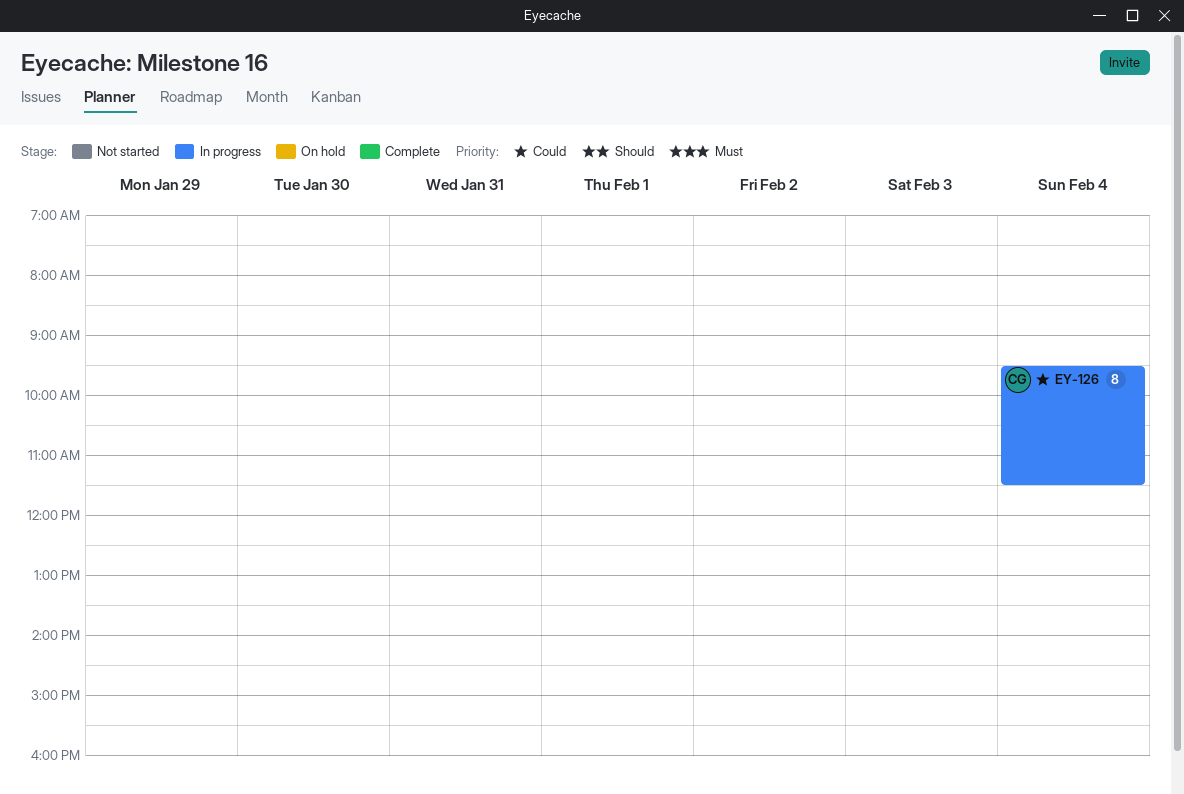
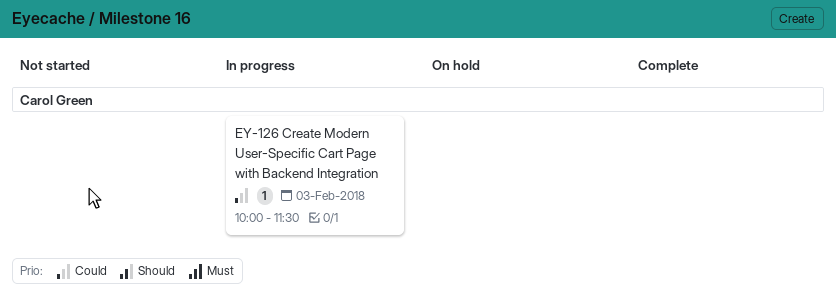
EY-126, estimate: 8 -> 1
EY-126, day: Feb 4 -> Feb 3
EY-126, begins: 09:30 -> 10:00

